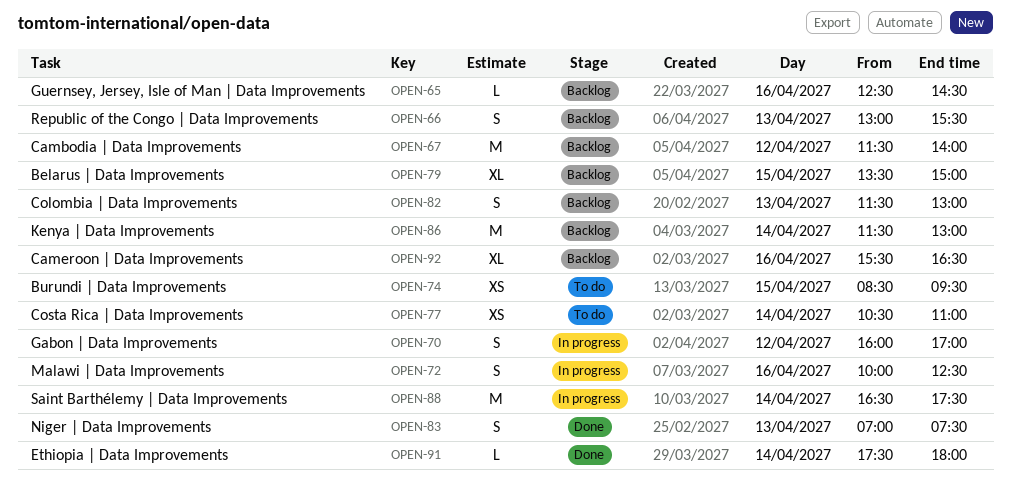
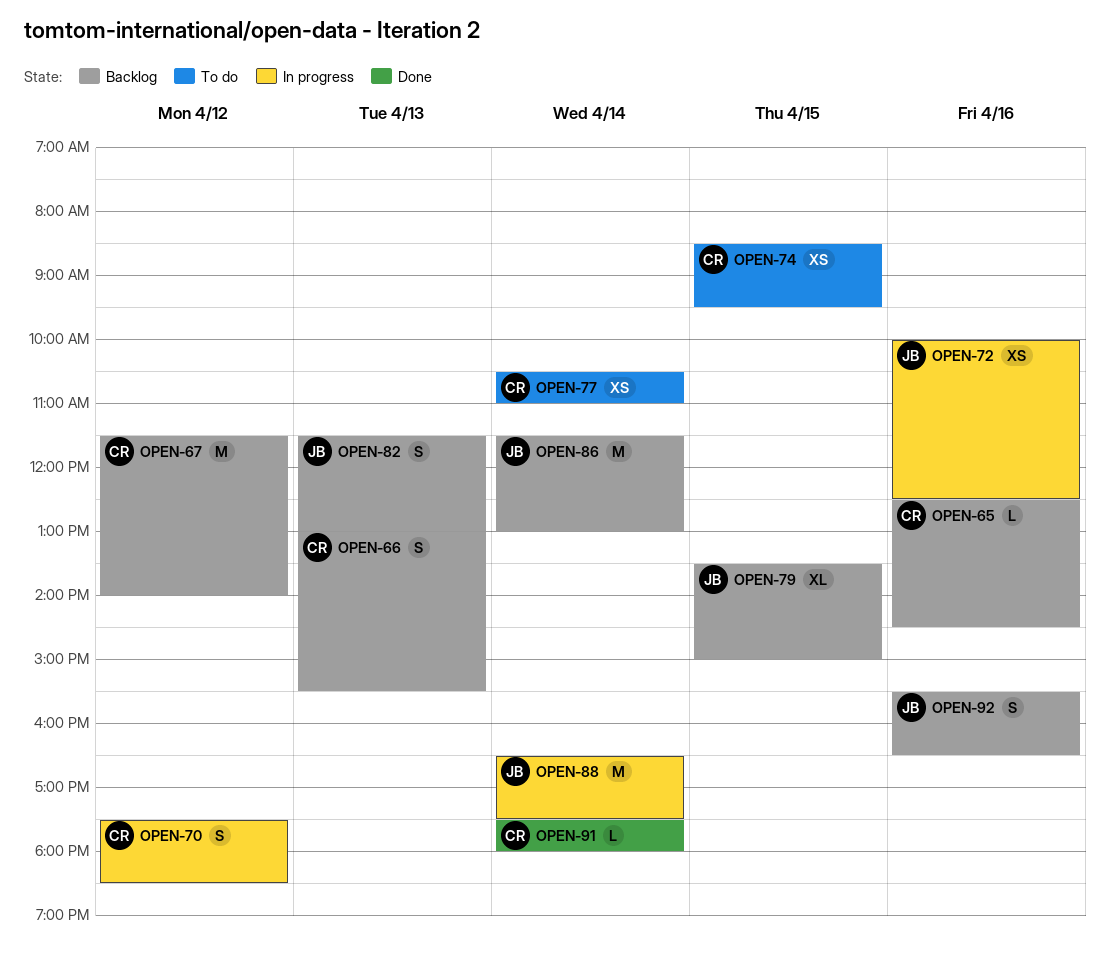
OPEN-70, begins: 16:00 -> 17:30
OPEN-70, ends: 17:00 -> 18:30
OPEN-72, estimate: S -> XS
OPEN-83: present -> none
OPEN-92, estimate: XL -> S

